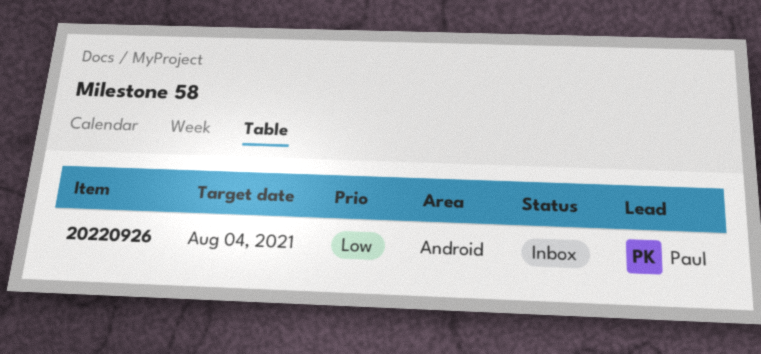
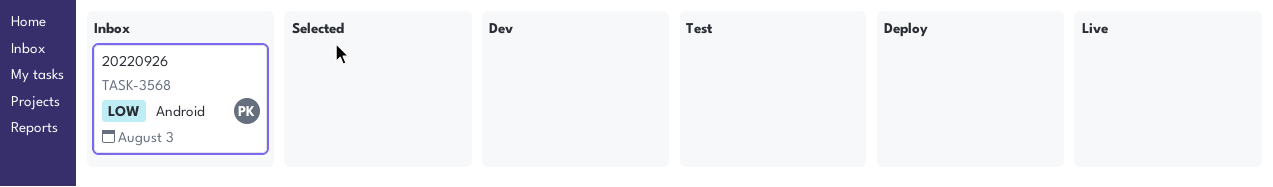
20220926, due: Aug 4 -> Aug 3

